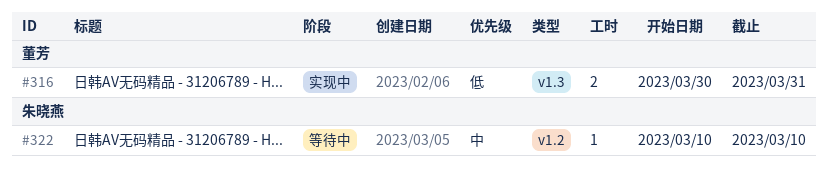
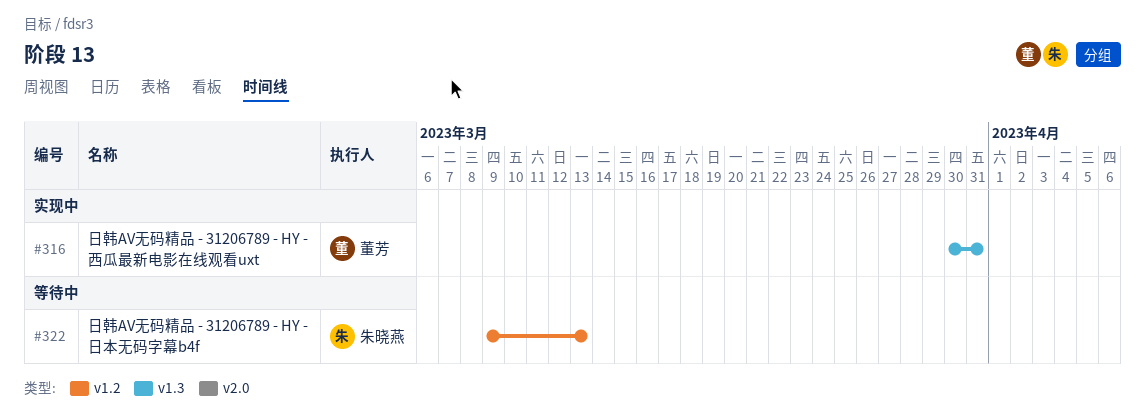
#322, start: Mar 10 -> Mar 9
#322, due: Mar 10 -> Mar 13

